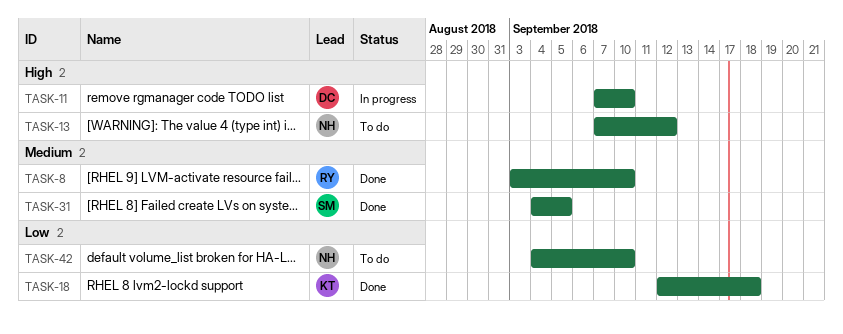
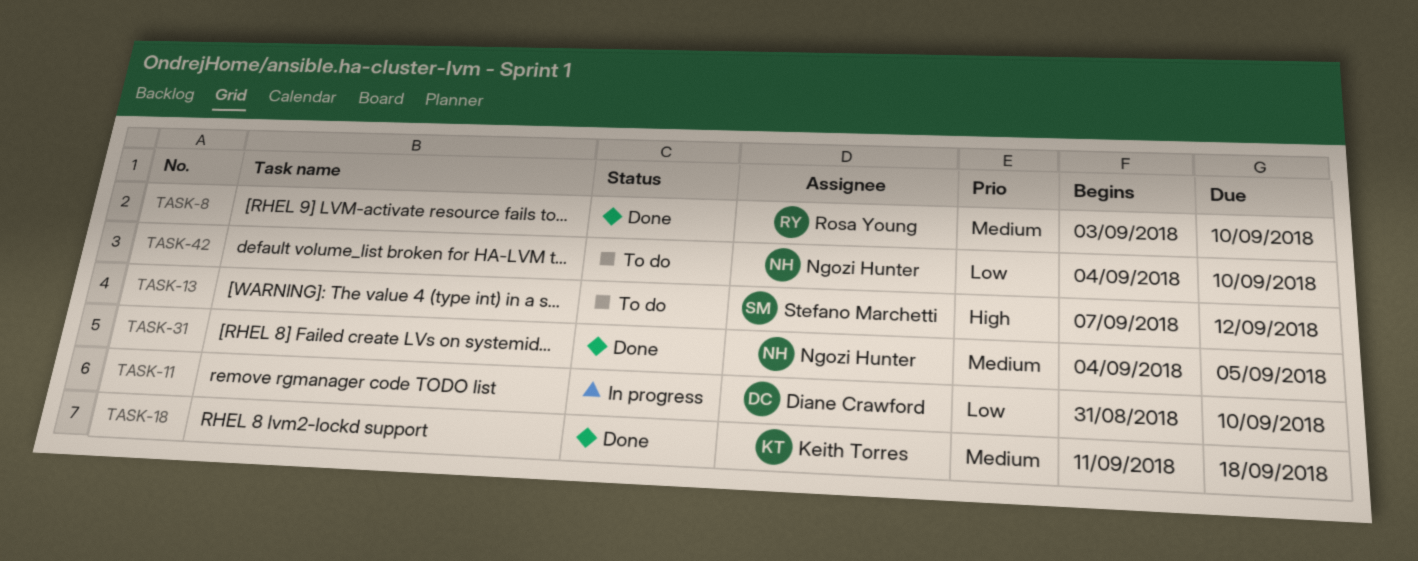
TASK-11, priority: High -> Low
TASK-11, start: Sep 7 -> Aug 31
TASK-13, owner: Ngozi Hunter -> Stefano Marchetti
TASK-18, priority: Low -> Medium
TASK-18, start: Sep 12 -> Sep 11
TASK-31, owner: Stefano Marchetti -> Ngozi Hunter

